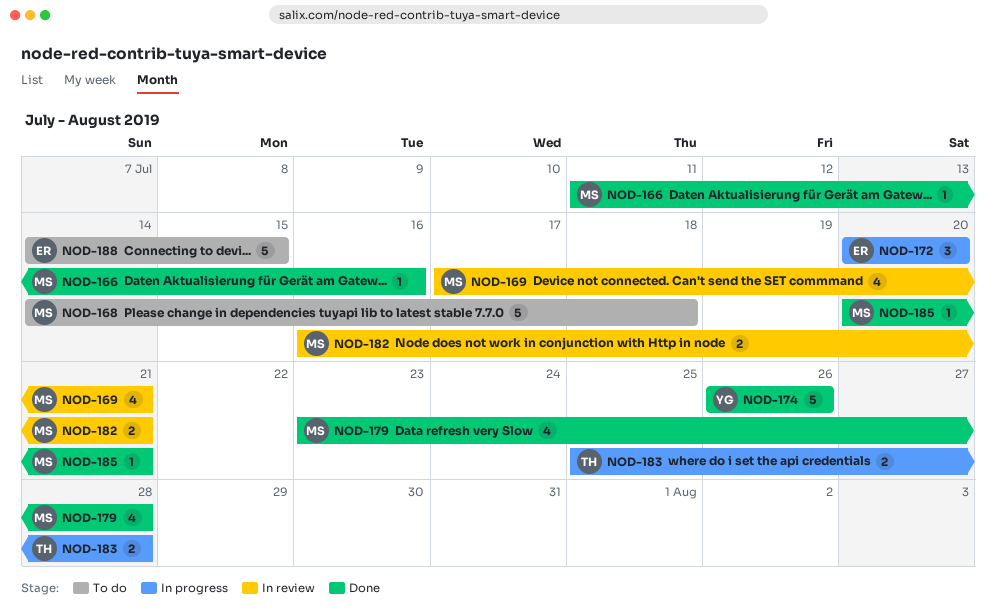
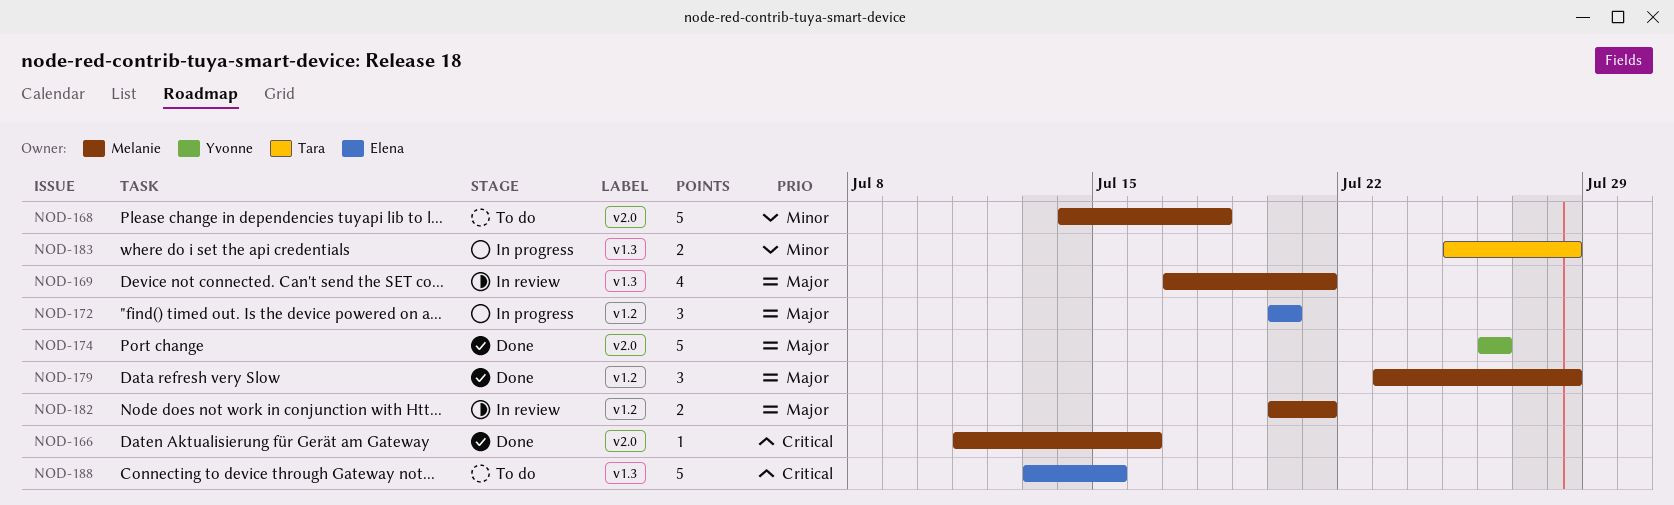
NOD-179, estimate: 4 -> 3
NOD-182, start: Jul 16 -> Jul 20
NOD-185: present -> none
NOD-188, start: Jul 14 -> Jul 13

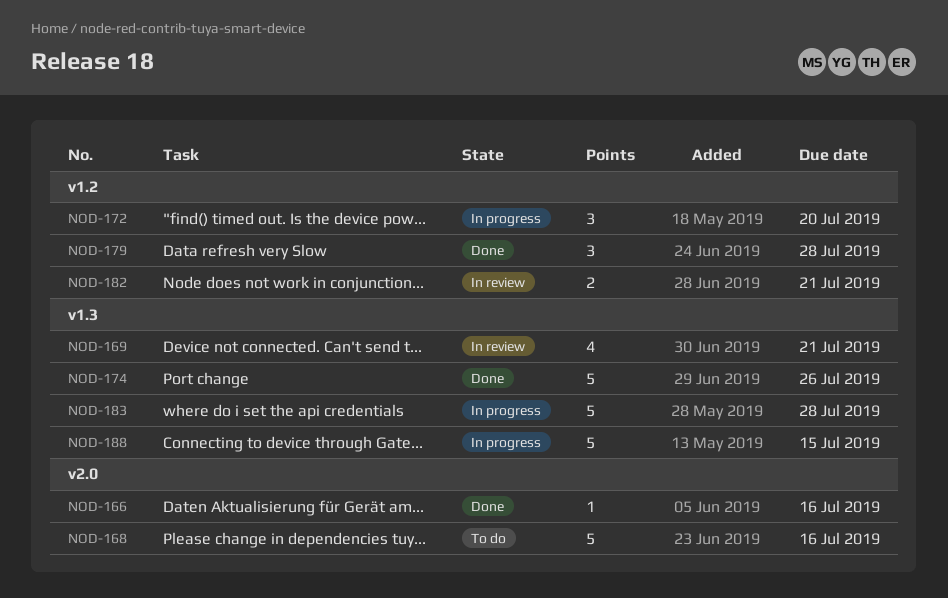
NOD-168, due: Jul 18 -> Jul 16
NOD-174, label: v2.0 -> v1.3
NOD-183, estimate: 2 -> 5
NOD-188, status: To do -> In progress

